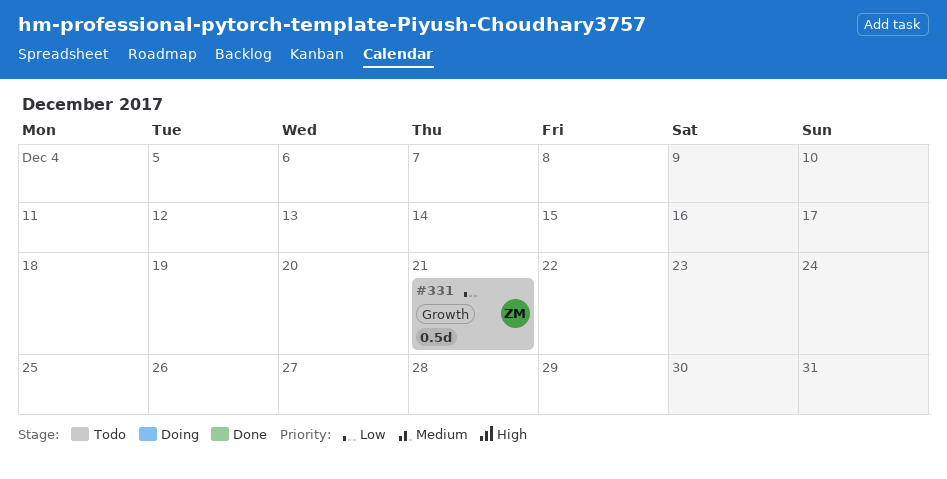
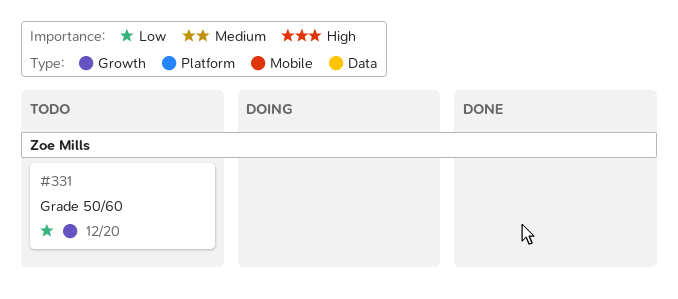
#331, due: Dec 21 -> Dec 20

